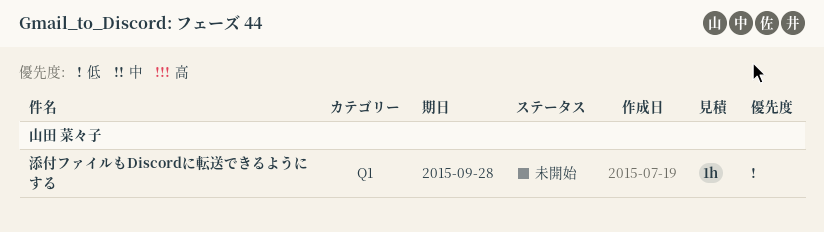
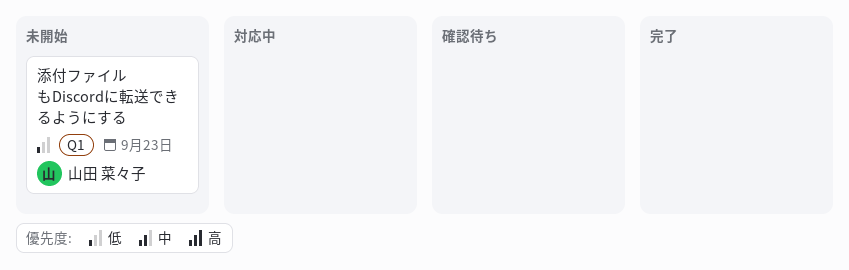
添付ファイルもDiscordに転送できるようにする, due: Sep 28 -> Sep 23

